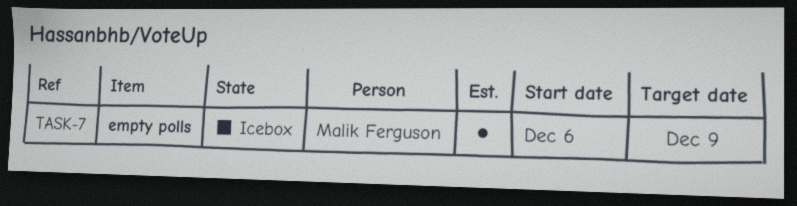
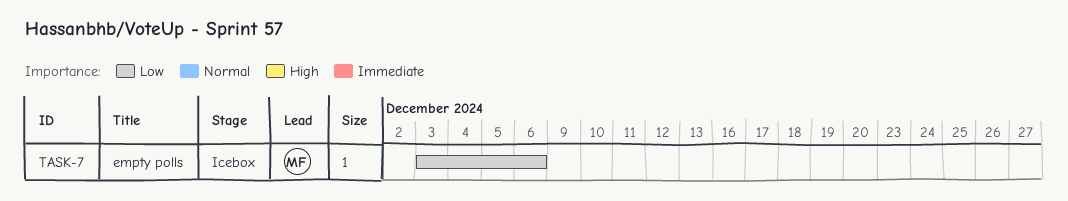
TASK-7, start: Dec 6 -> Dec 3
TASK-7, due: Dec 9 -> Dec 6

